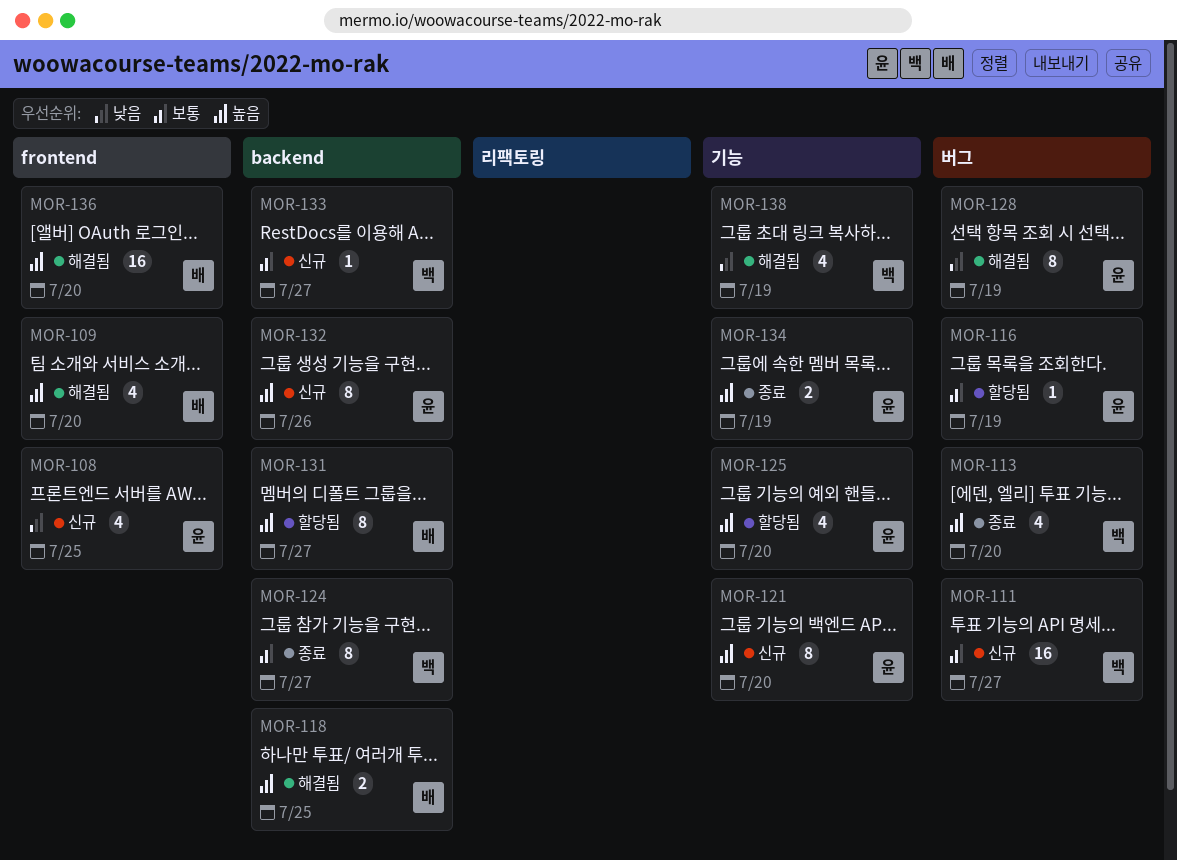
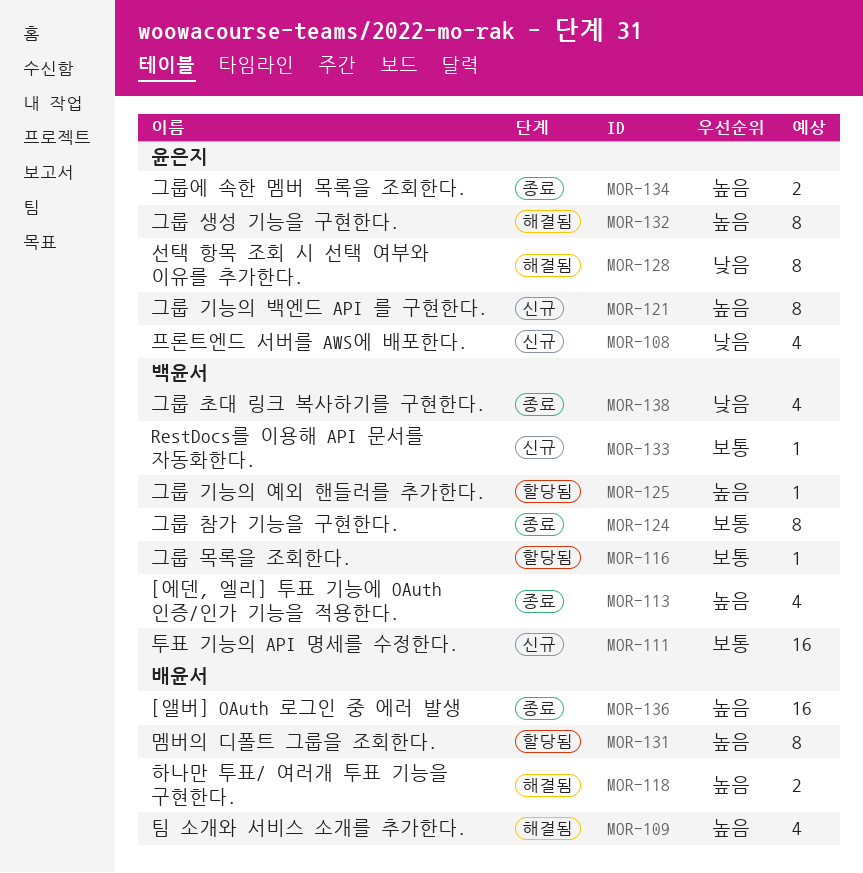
MOR-116, owner: 윤은지 -> 백윤서
MOR-125, owner: 윤은지 -> 백윤서
MOR-125, estimate: 4 -> 1
MOR-132, status: 신규 -> 해결됨
MOR-136, status: 해결됨 -> 종료
MOR-138, status: 해결됨 -> 종료

